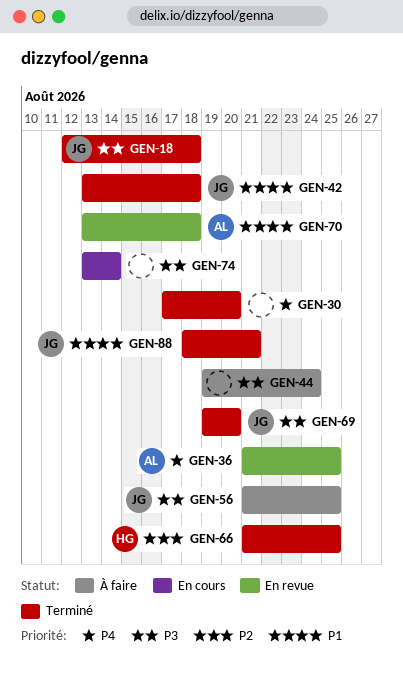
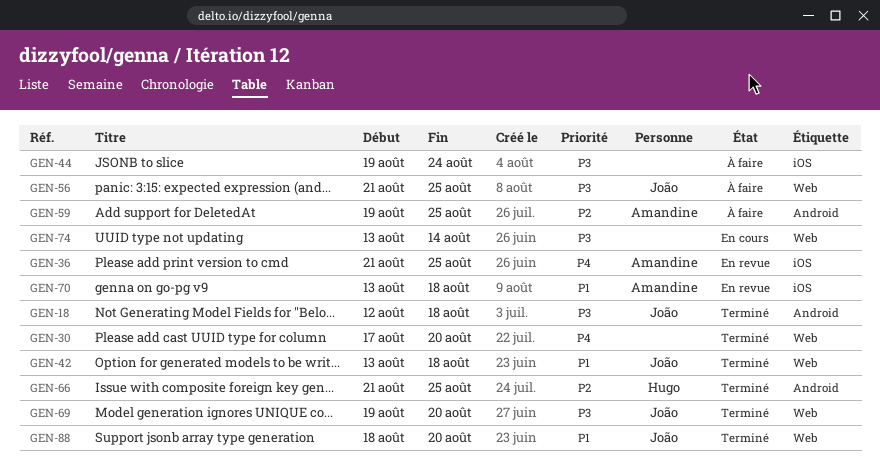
GEN-59: none -> present
GEN-88, due: Aug 21 -> Aug 20

